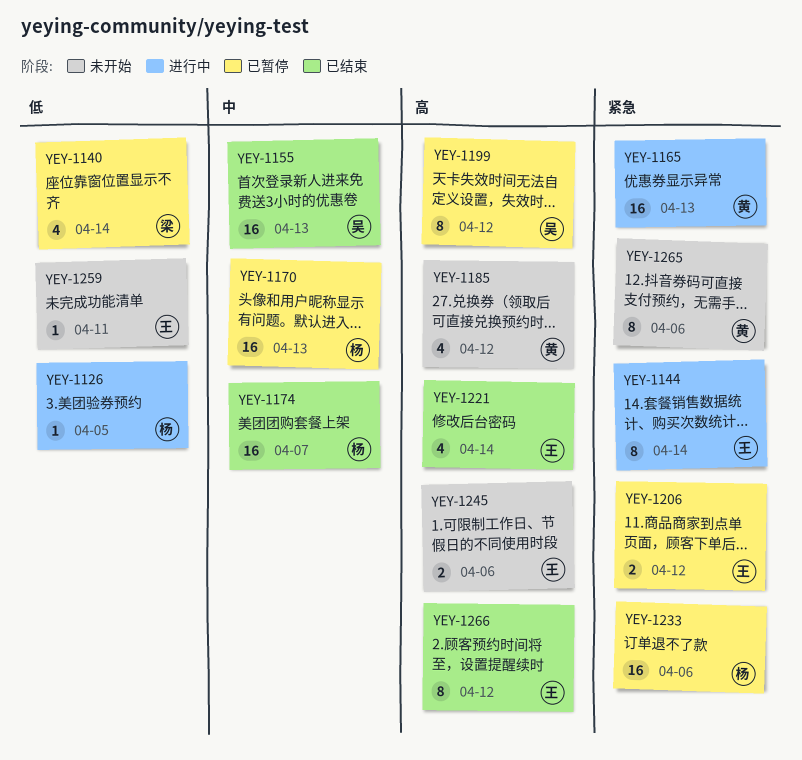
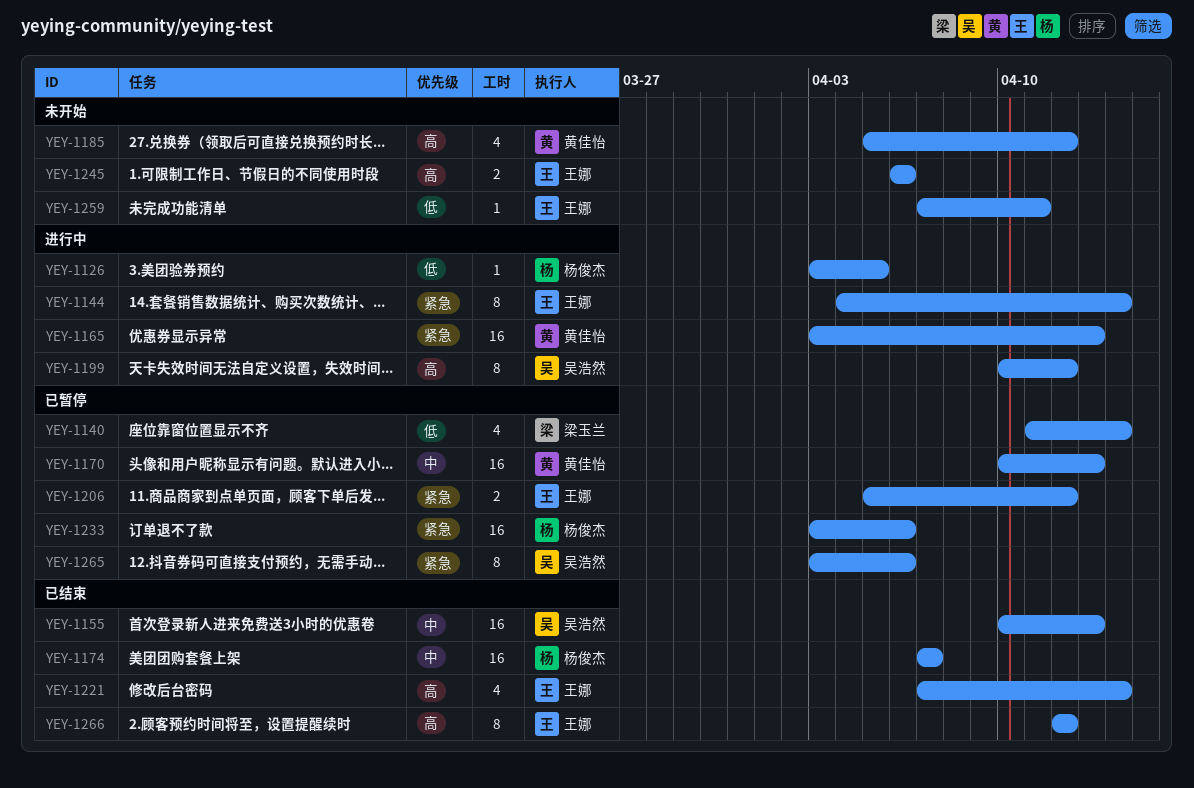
YEY-1170, owner: 杨俊杰 -> 黄佳怡
YEY-1199, status: 已暂停 -> 进行中
YEY-1265, status: 未开始 -> 已暂停
YEY-1265, owner: 黄佳怡 -> 吴浩然

